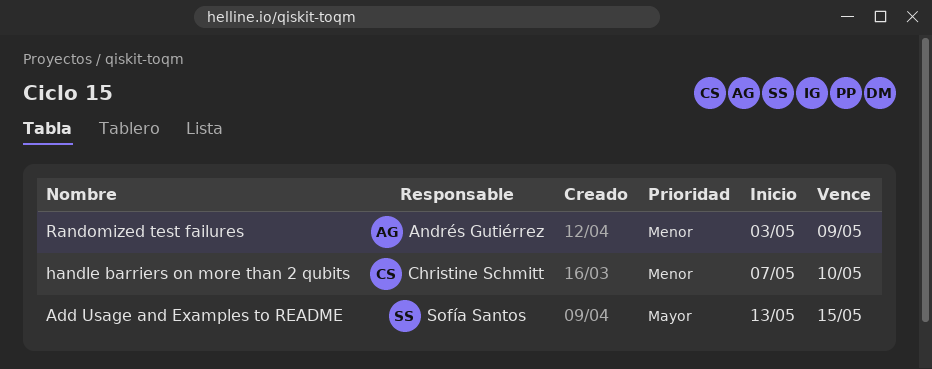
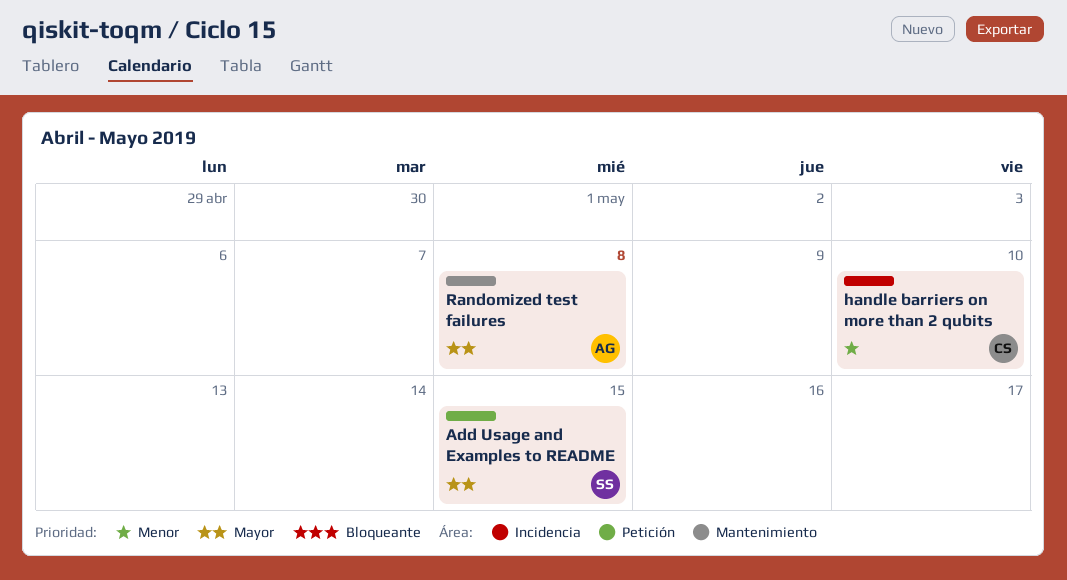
Randomized test failures, priority: Menor -> Mayor
Randomized test failures, due: May 9 -> May 8

